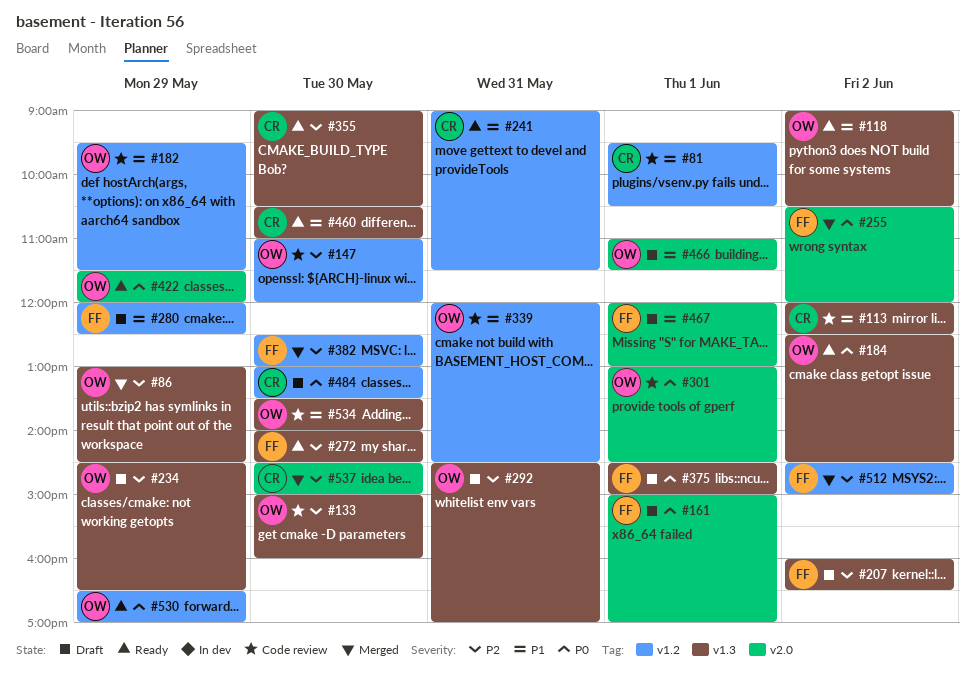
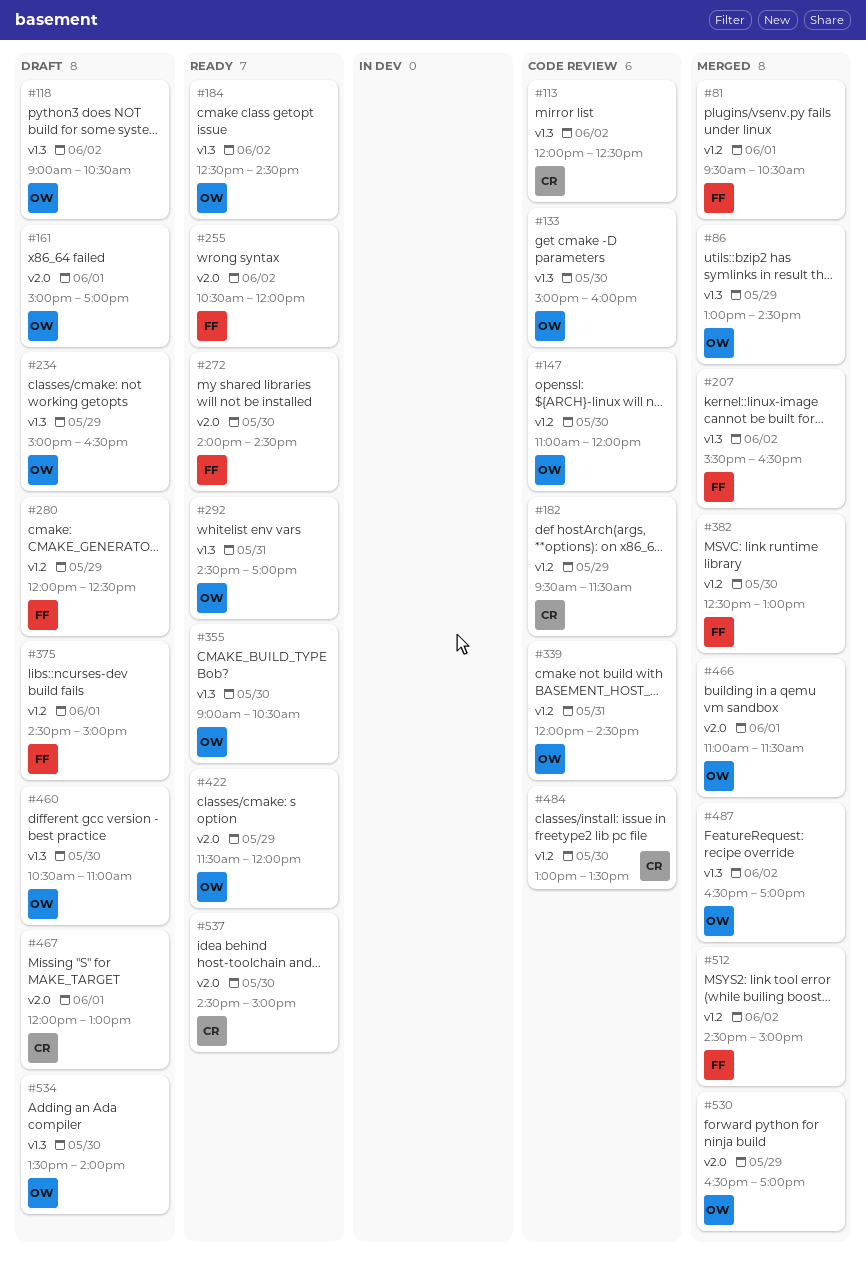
#81, status: Code review -> Merged
#81, owner: CR -> FF
#118, status: Ready -> Draft
#161, owner: FF -> OW
#182, owner: OW -> CR
#207, status: Draft -> Merged
#207, begins: 16:00 -> 15:30
#234, begins: 14:30 -> 15:00
#241: present -> none
#255, status: Merged -> Ready
#272, label: v1.3 -> v2.0
#292, status: Draft -> Ready
#301: present -> none
#355, owner: CR -> OW
#375, label: v1.3 -> v1.2
#460, status: Ready -> Draft
#460, owner: CR -> OW
#466, status: Draft -> Merged
#467, owner: FF -> CR
#484, status: Draft -> Code review
#487: none -> present
#530, status: Ready -> Merged
#530, label: v1.2 -> v2.0
#534, status: Code review -> Draft
#537, status: Merged -> Ready

